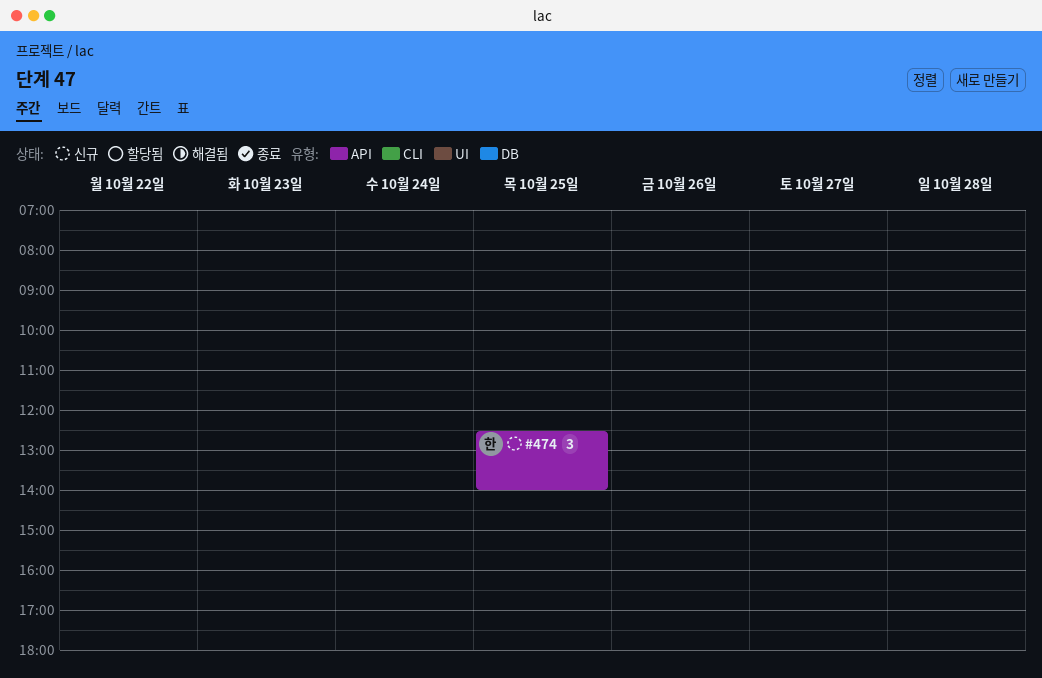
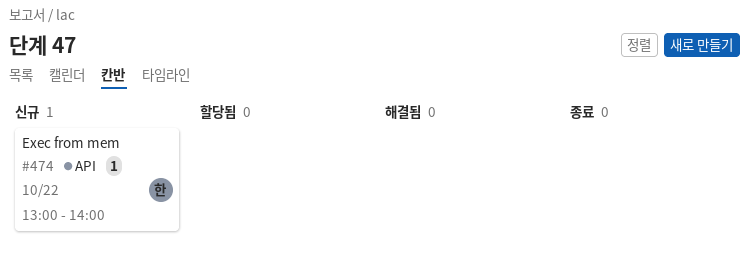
#474, estimate: 3 -> 1
#474, day: Oct 25 -> Oct 22
#474, begins: 12:30 -> 13:00

